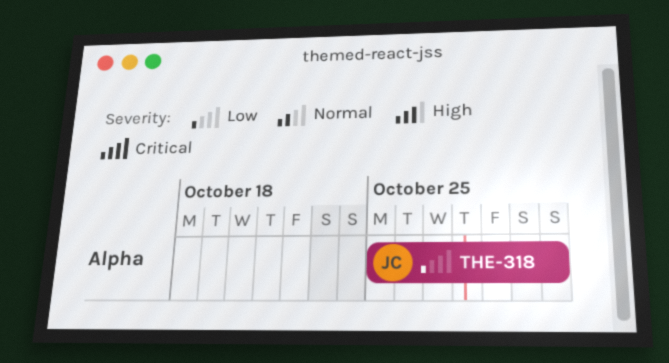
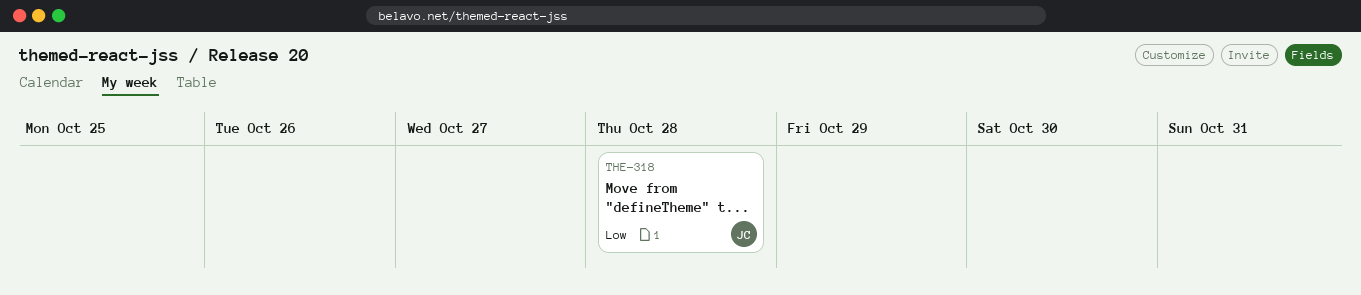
THE-318, due: Oct 31 -> Oct 28

